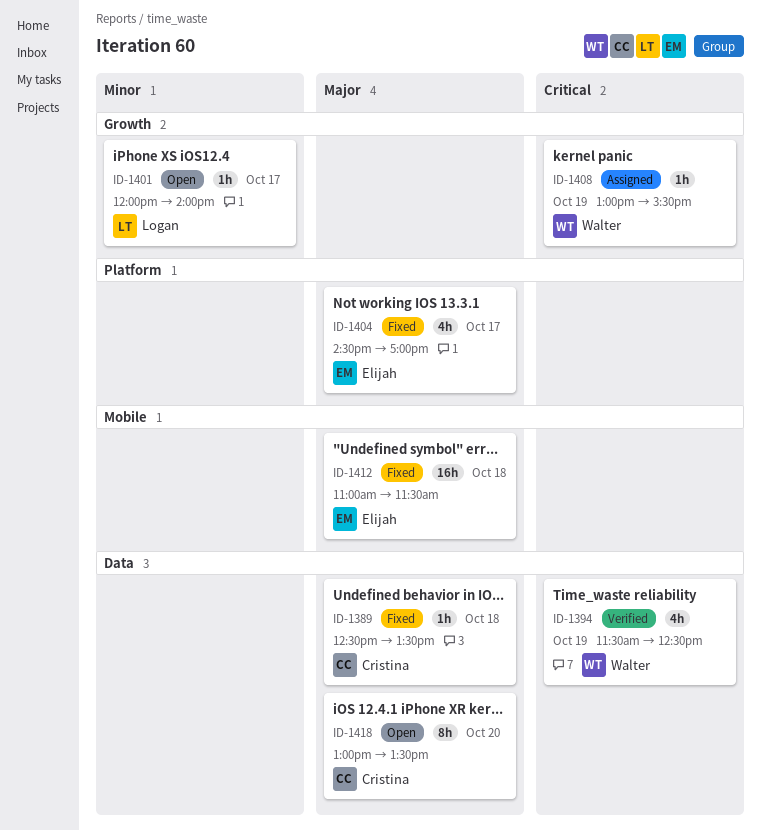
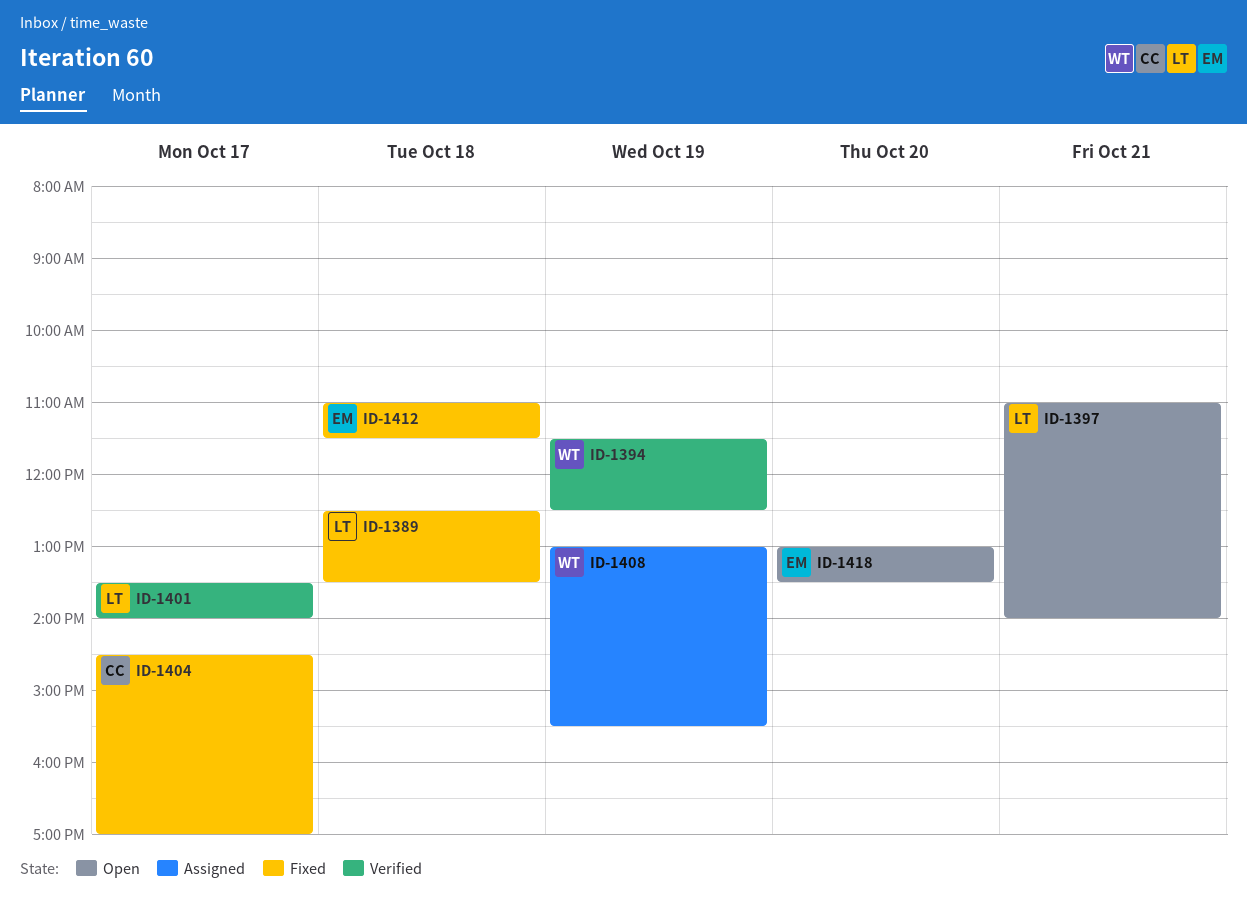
ID-1389, owner: Cristina -> Logan
ID-1397: none -> present
ID-1401, status: Open -> Verified
ID-1401, begins: 12:00 -> 13:30
ID-1404, owner: Elijah -> Cristina
ID-1418, owner: Cristina -> Elijah

